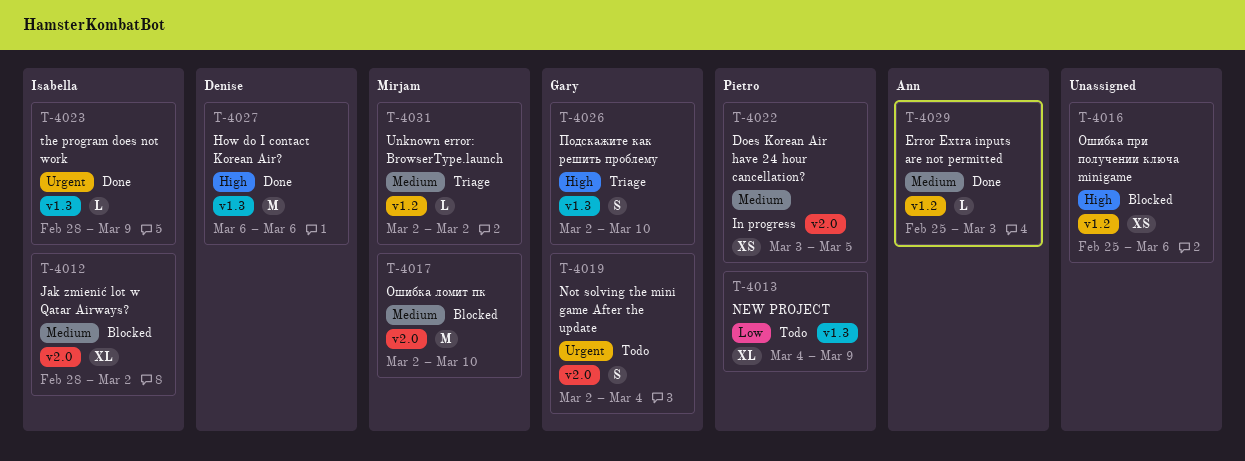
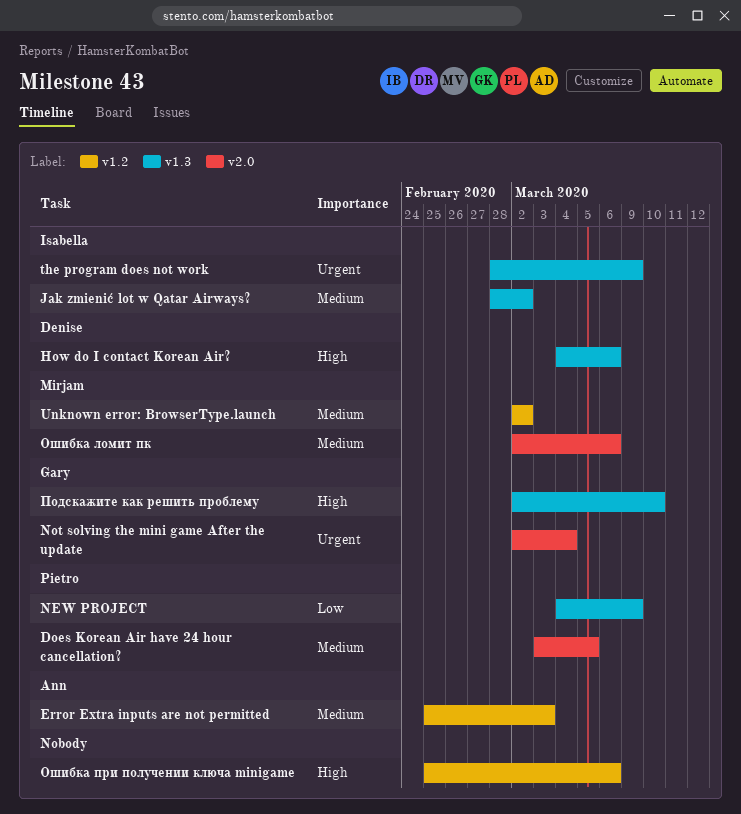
How do I contact Korean Air?, start: Mar 6 -> Mar 4
Jak zmienić lot w Qatar Airways?, label: v2.0 -> v1.3
Ошибка ломит пк, due: Mar 10 -> Mar 6

